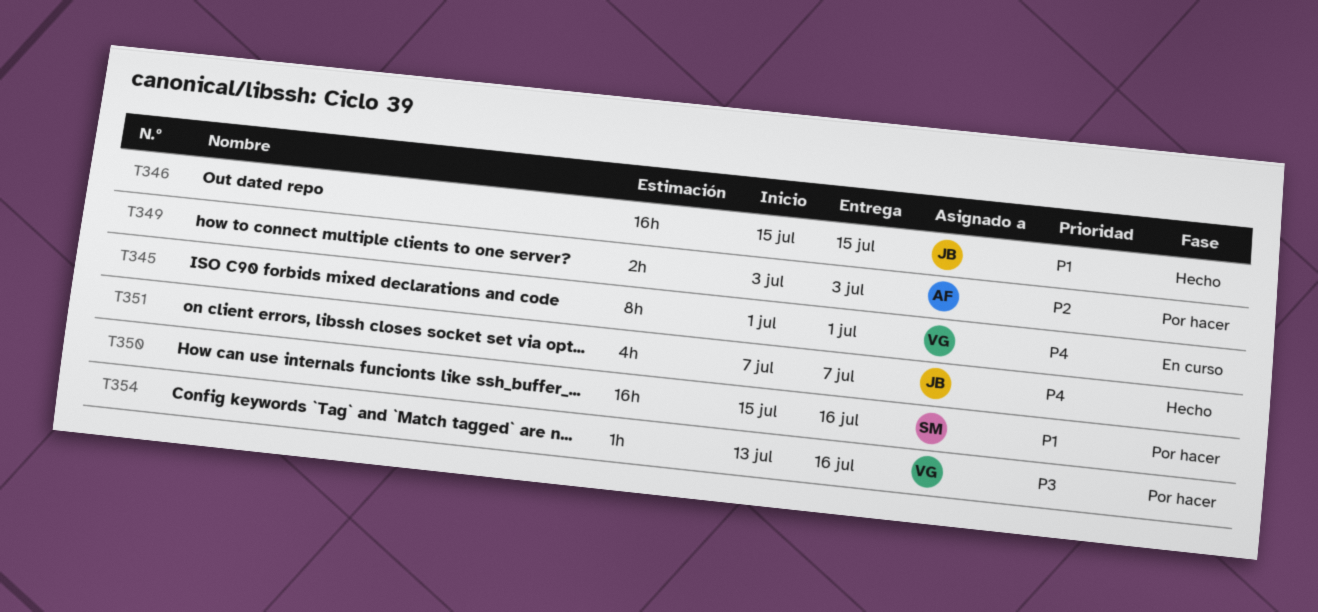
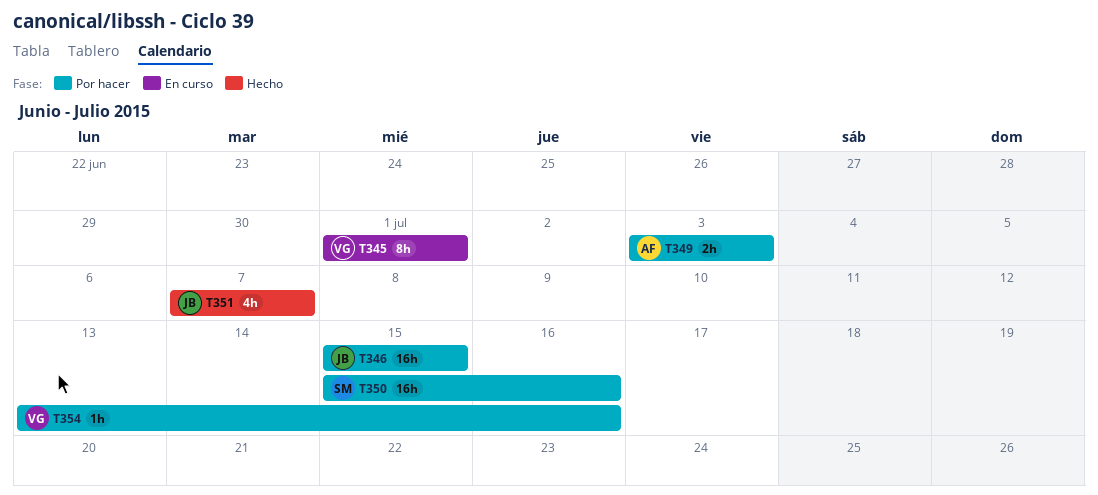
T346, status: Hecho -> Por hacer

